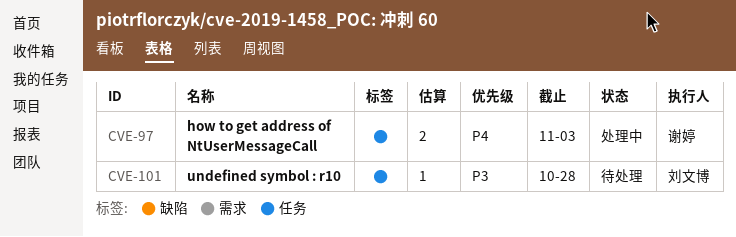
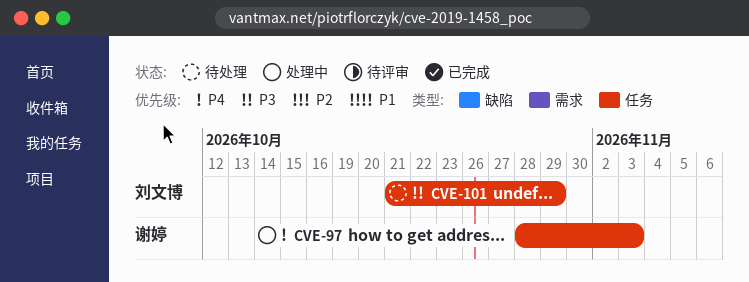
CVE-101, due: Oct 28 -> Oct 29

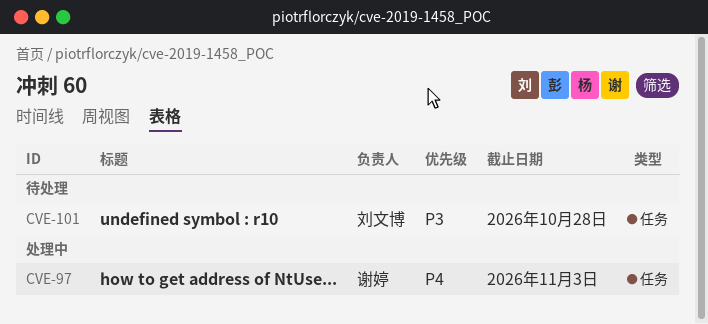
CVE-101, due: Oct 29 -> Oct 28

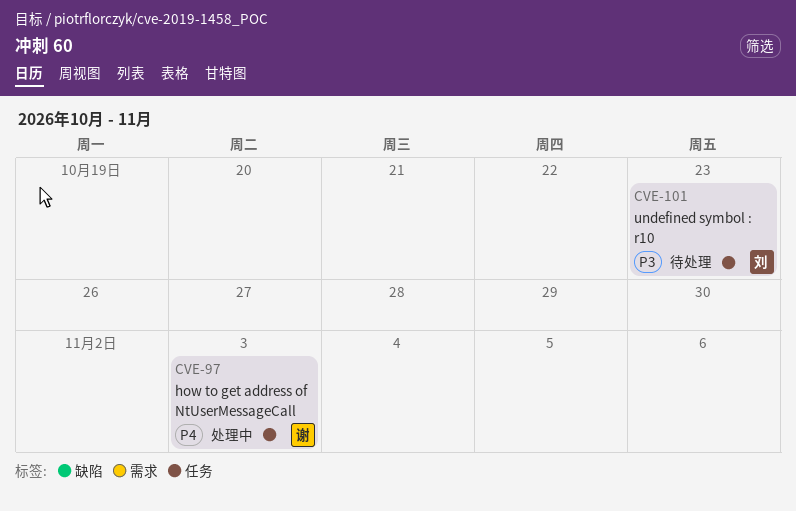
CVE-101, due: Oct 28 -> Oct 23

